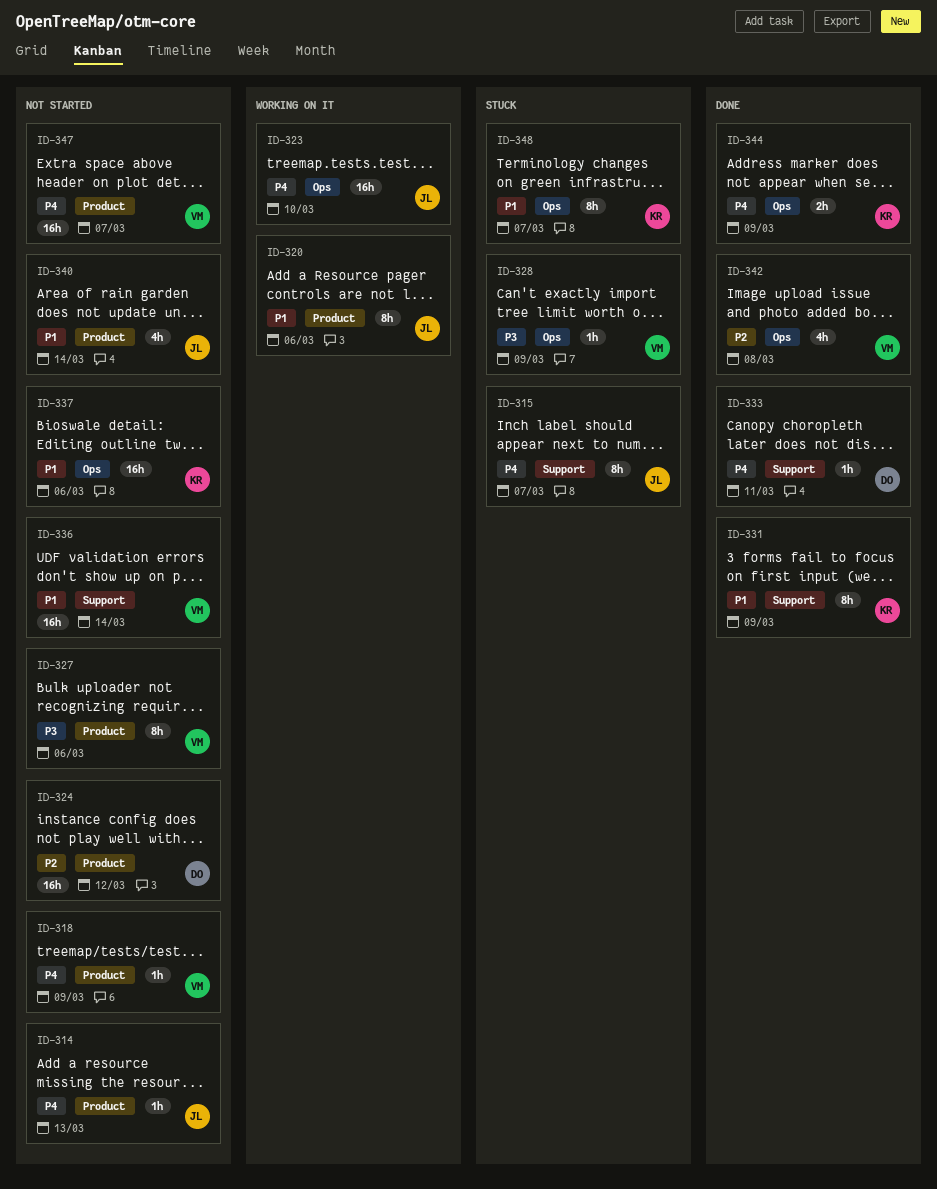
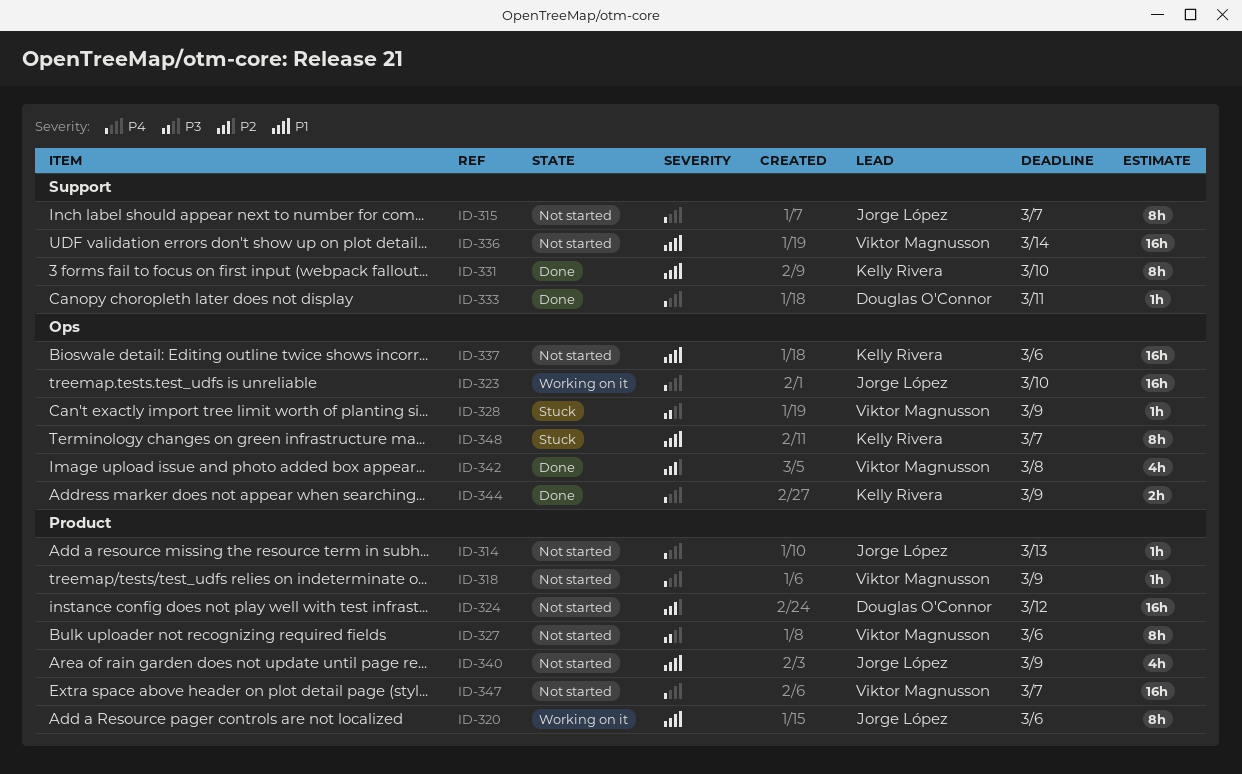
ID-315, status: Stuck -> Not started
ID-331, due: Mar 9 -> Mar 10
ID-340, due: Mar 14 -> Mar 9

